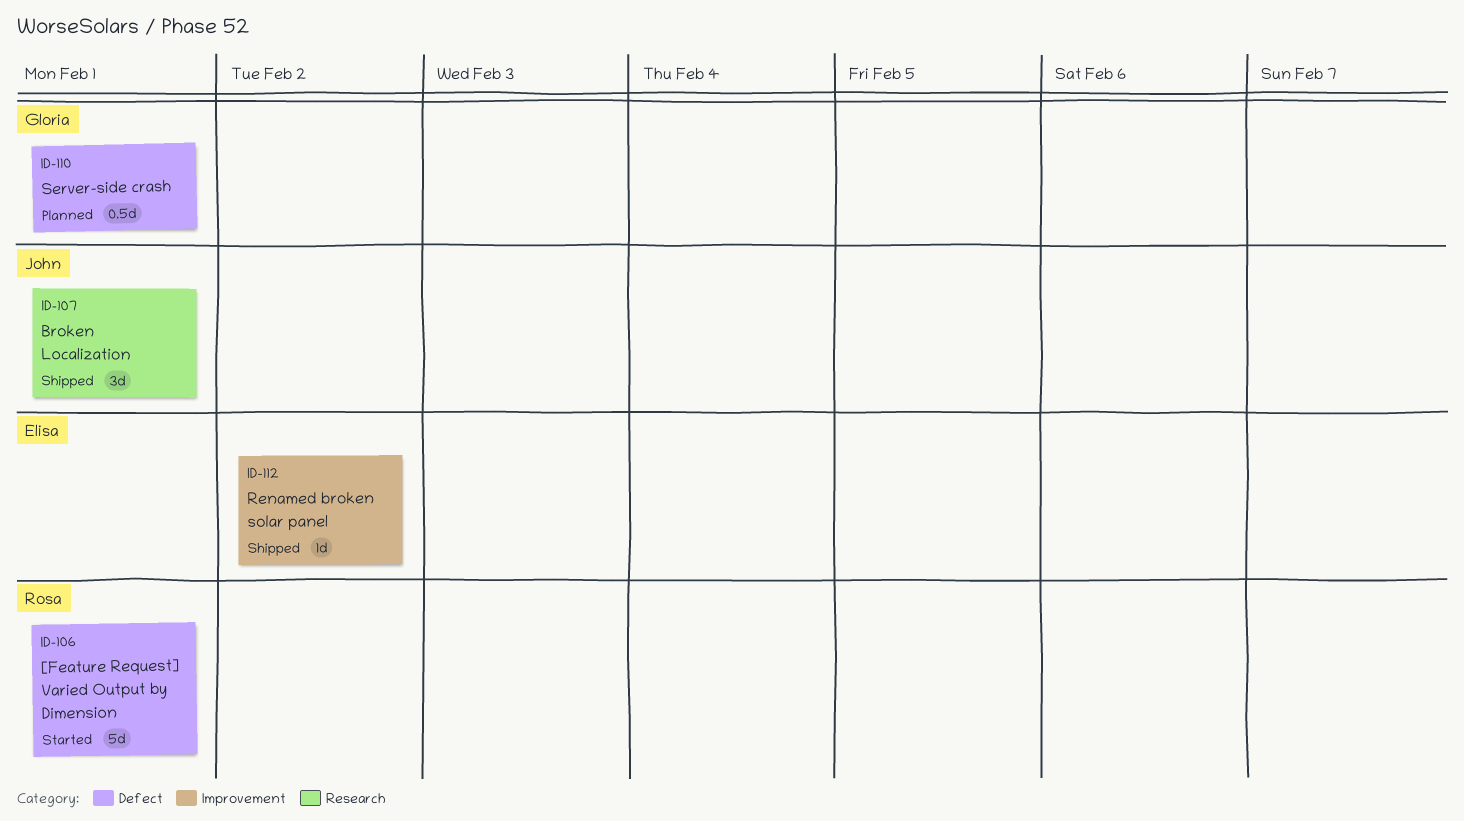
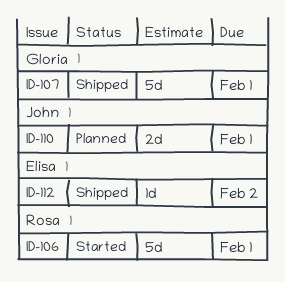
ID-107, owner: John -> Gloria
ID-107, estimate: 3d -> 5d
ID-110, owner: Gloria -> John
ID-110, estimate: 0.5d -> 2d

